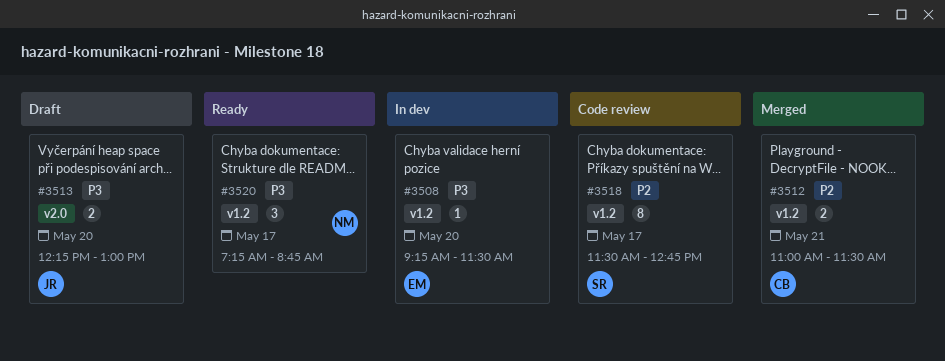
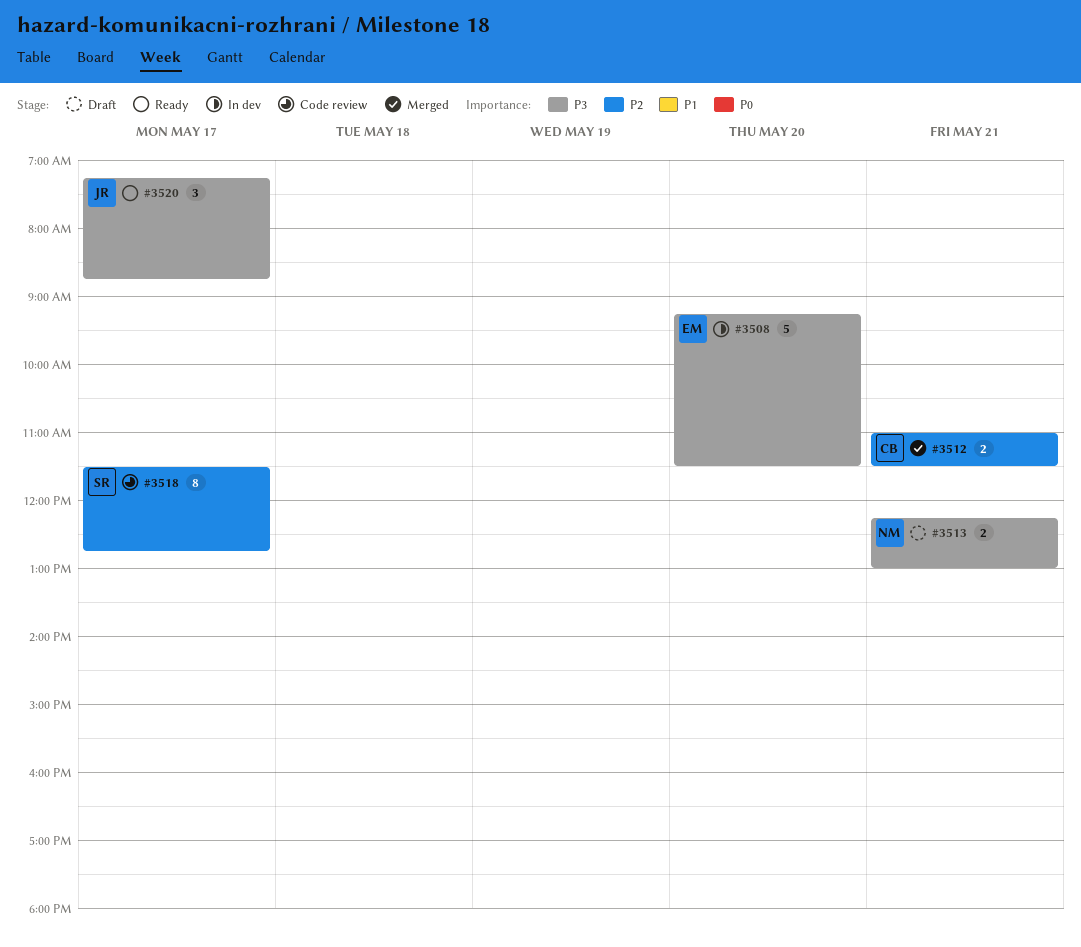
#3508, estimate: 1 -> 5
#3513, owner: JR -> NM
#3513, day: May 20 -> May 21
#3520, owner: NM -> JR

